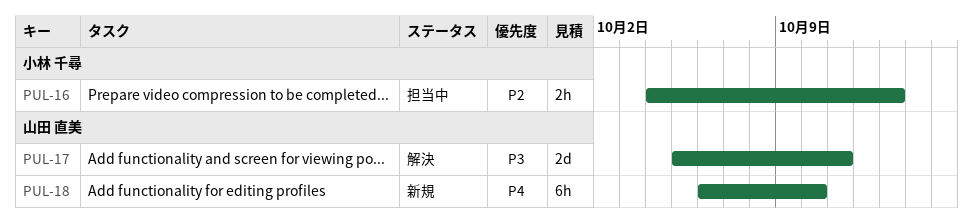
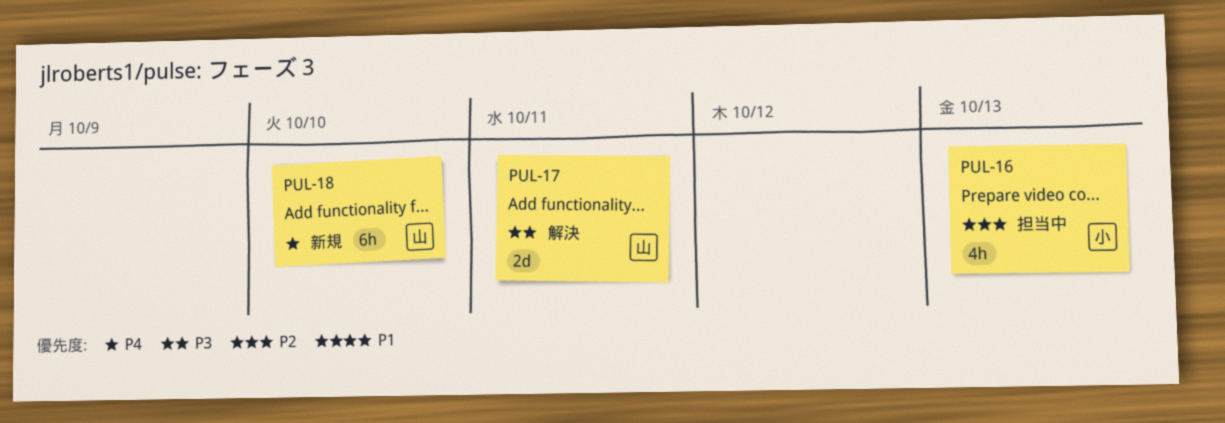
PUL-16, estimate: 2h -> 4h

